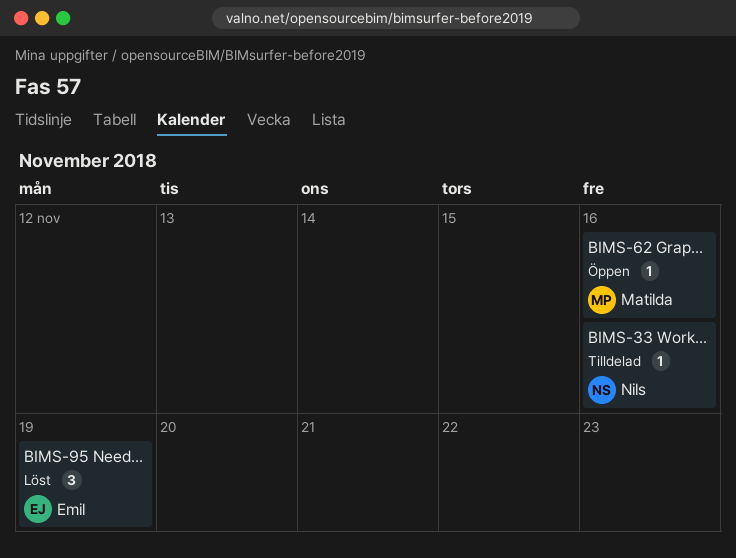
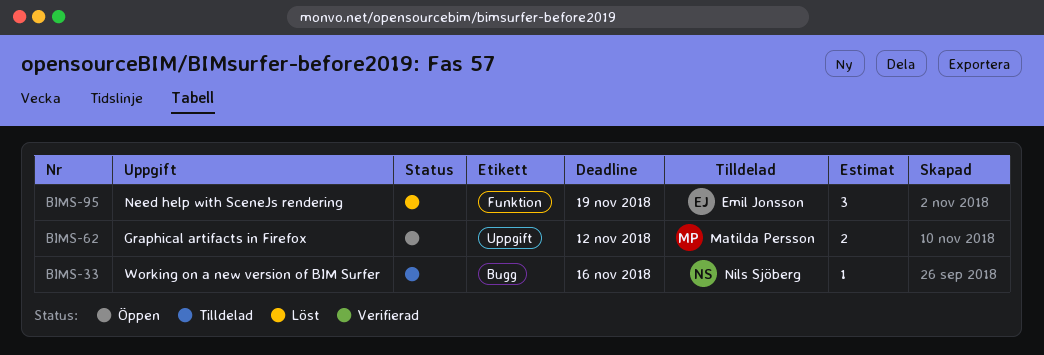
BIMS-62, estimate: 1 -> 2
BIMS-62, due: Nov 16 -> Nov 12

